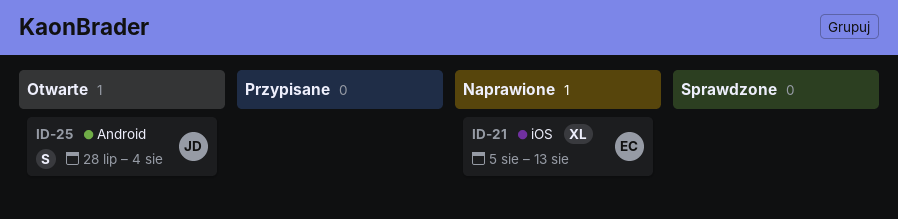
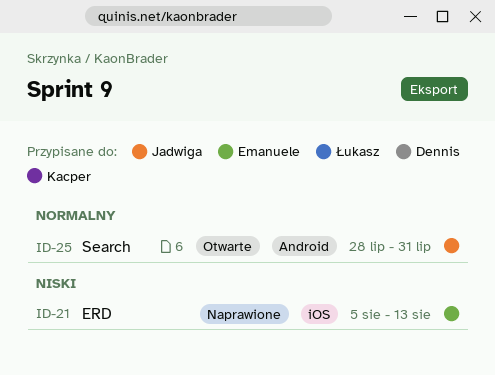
ID-25, due: Aug 4 -> Jul 31

